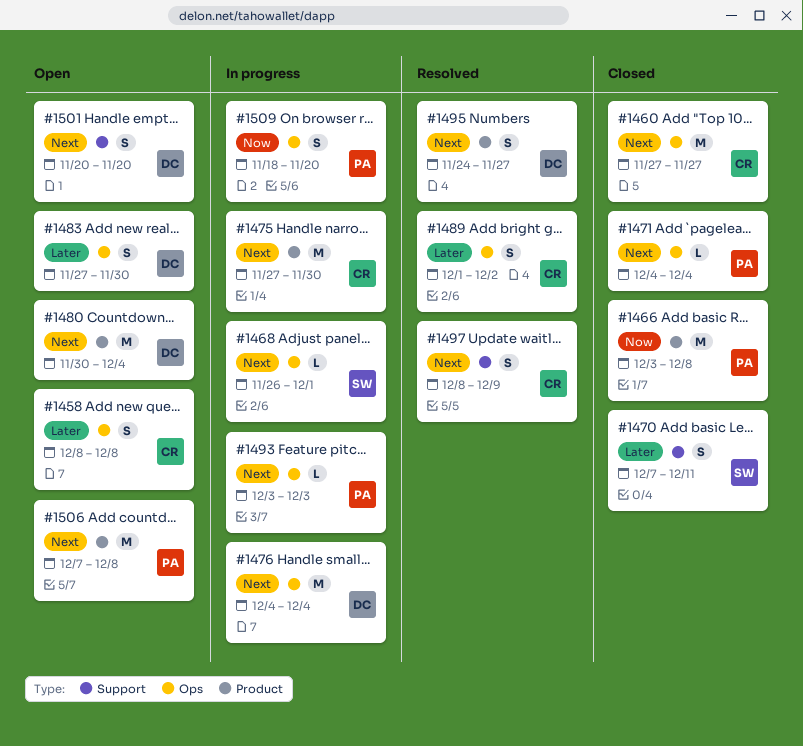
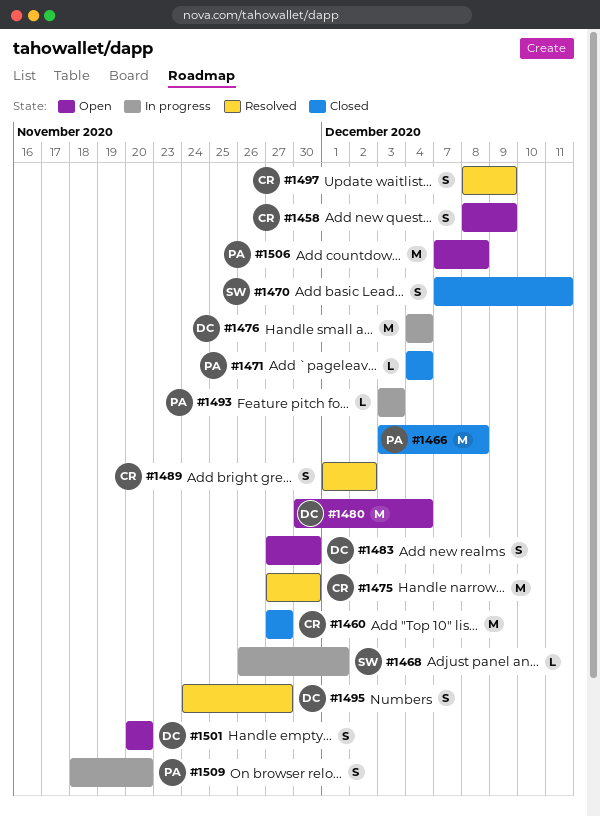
#1458, due: Dec 8 -> Dec 9
#1475, status: In progress -> Resolved

